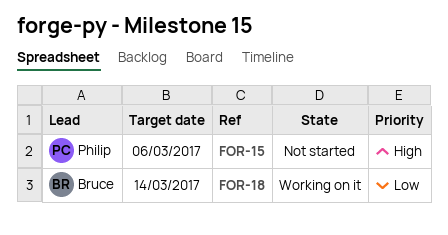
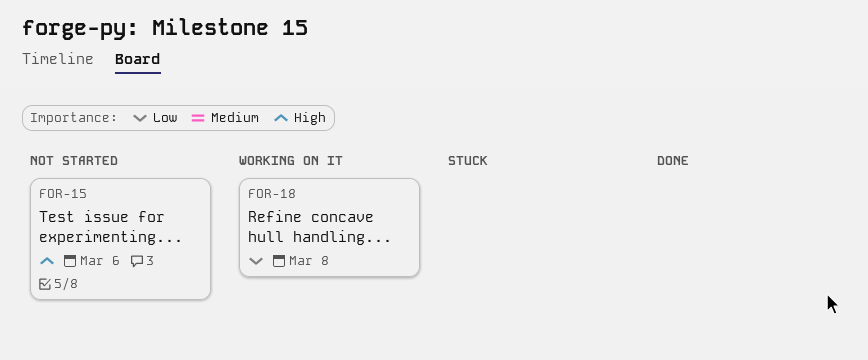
FOR-18, due: Mar 14 -> Mar 8

